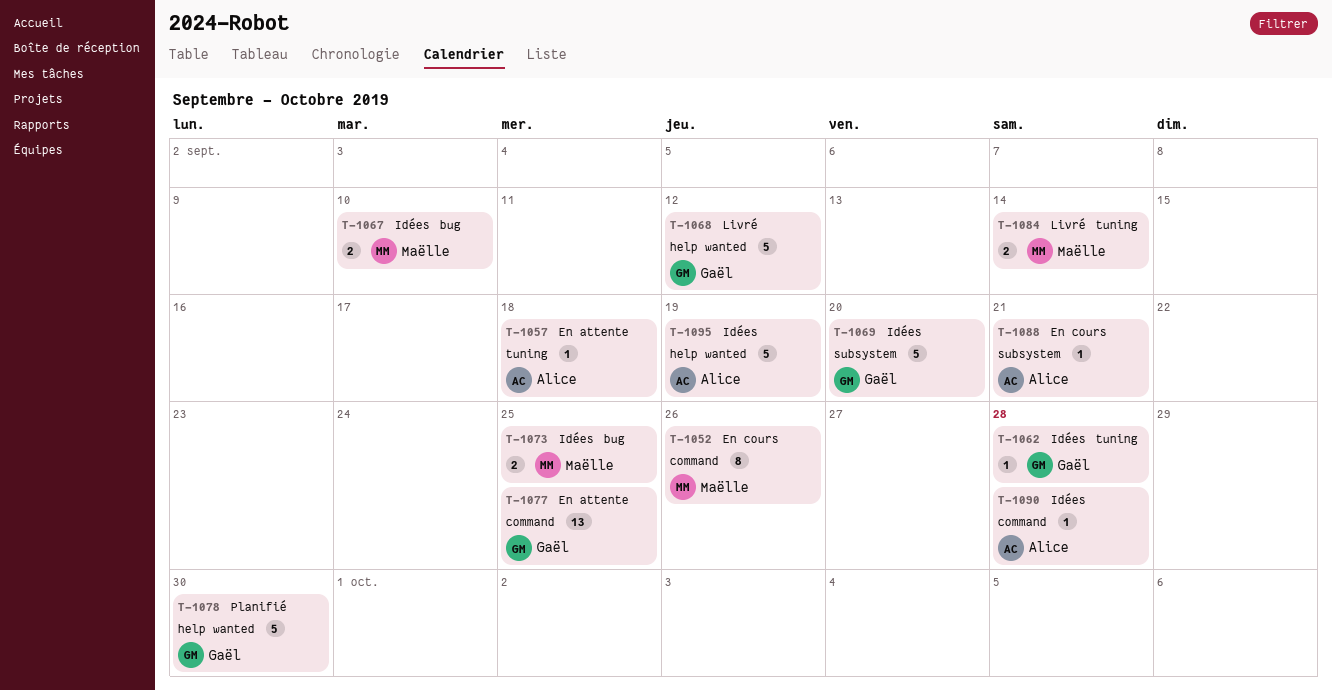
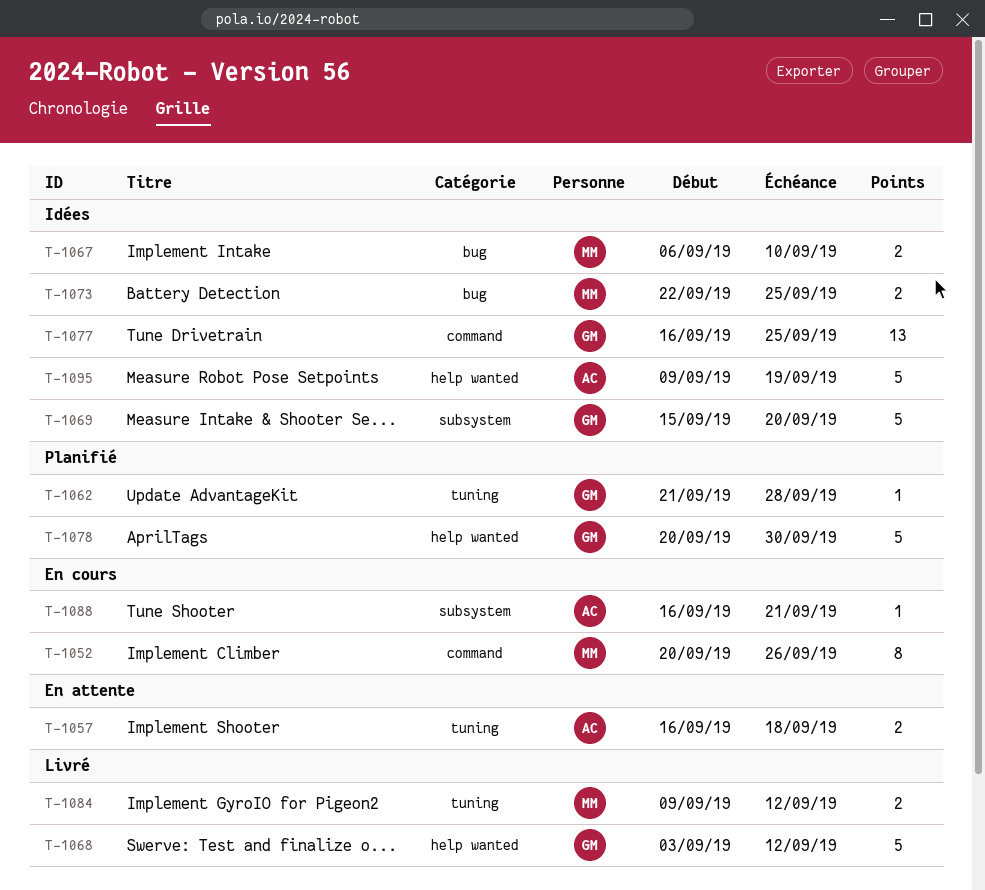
T-1057, estimate: 1 -> 2
T-1062, status: Idées -> Planifié
T-1077, status: En attente -> Idées
T-1084, due: Sep 14 -> Sep 12
T-1090: present -> none

